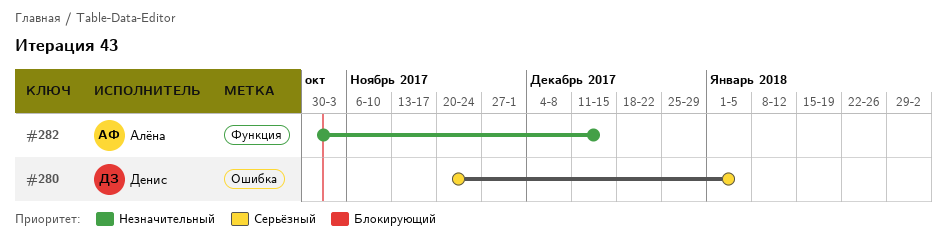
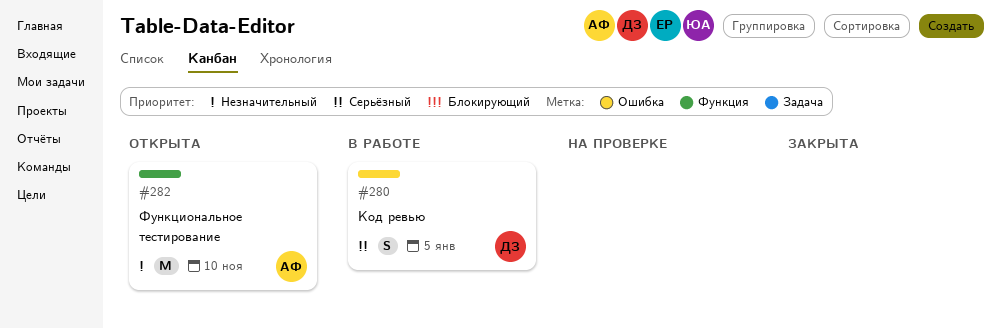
#282, due: Dec 15 -> Nov 10

